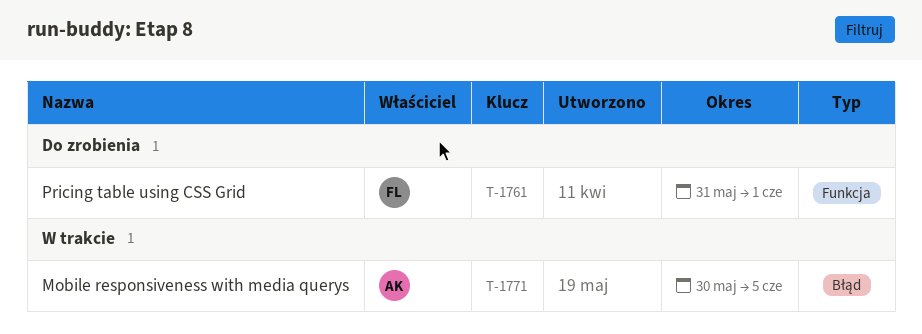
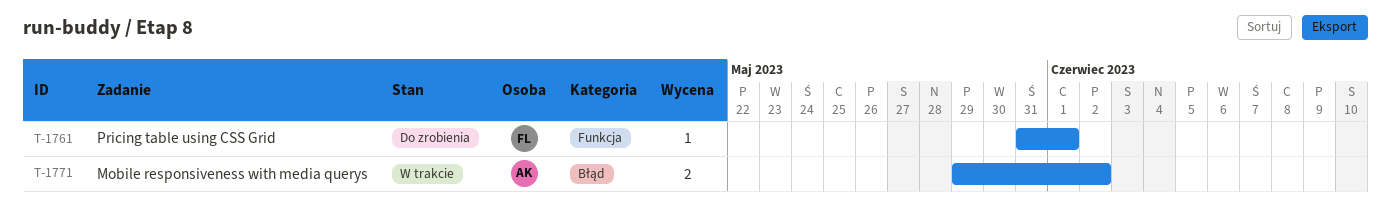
T-1771, start: May 30 -> May 29
T-1771, due: Jun 5 -> Jun 2

